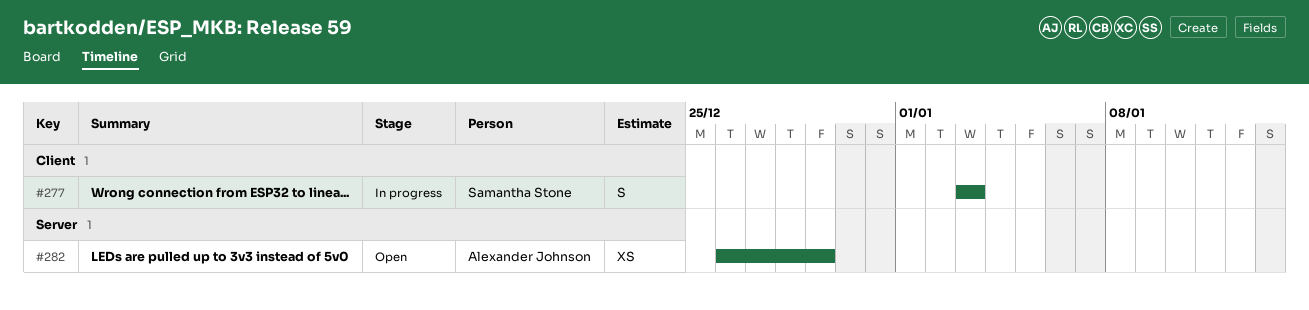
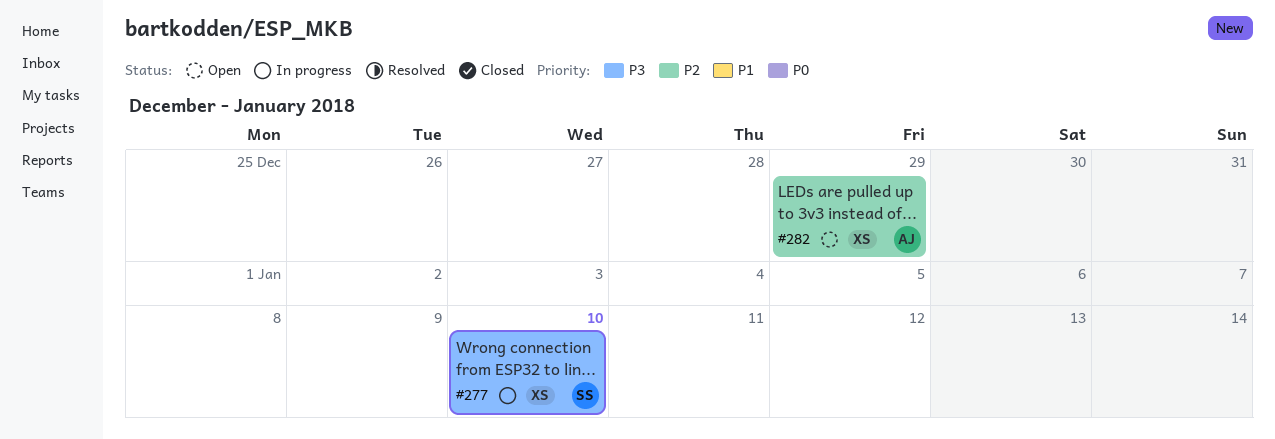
#277, estimate: S -> XS
#277, due: Jan 3 -> Jan 10

